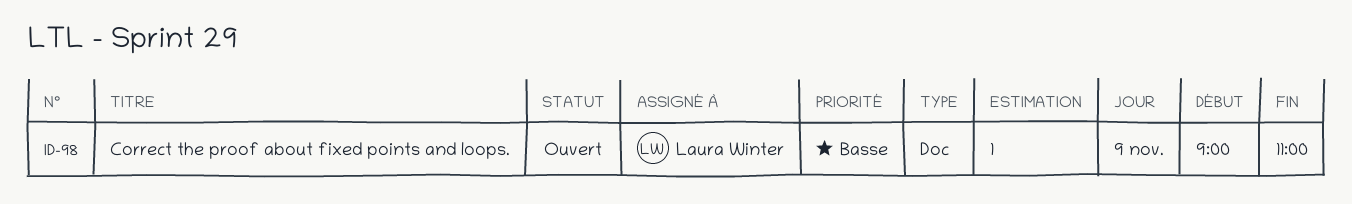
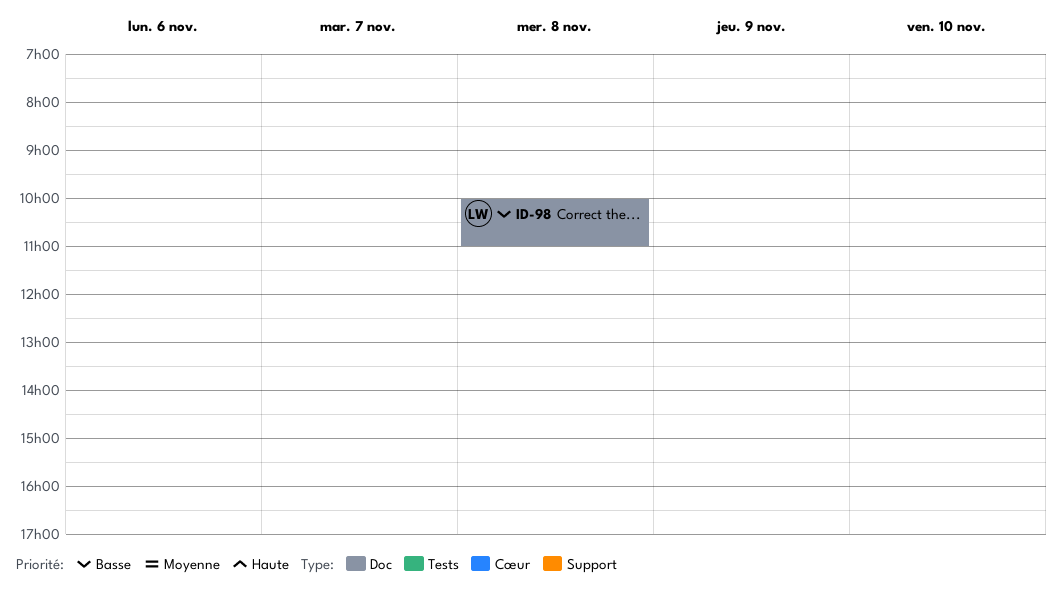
ID-98, day: Nov 9 -> Nov 8
ID-98, begins: 09:00 -> 10:00

